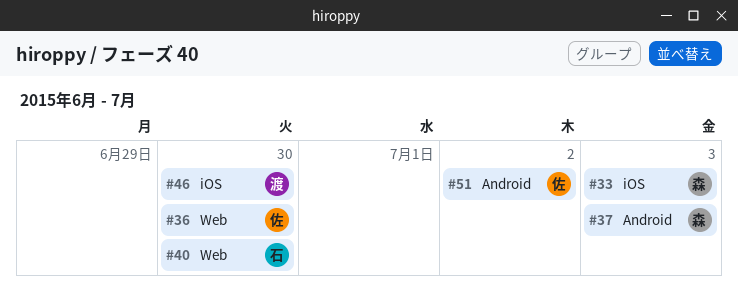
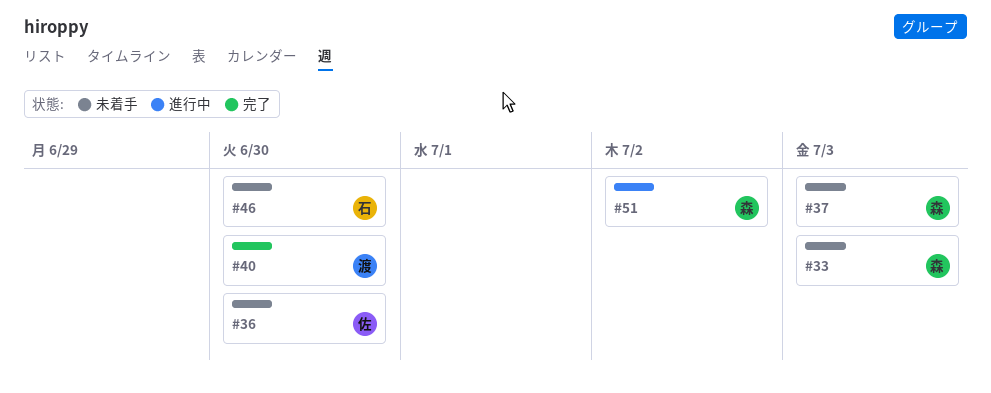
#40, owner: 石 -> 渡
#46, owner: 渡 -> 石
#51, owner: 佐 -> 森

